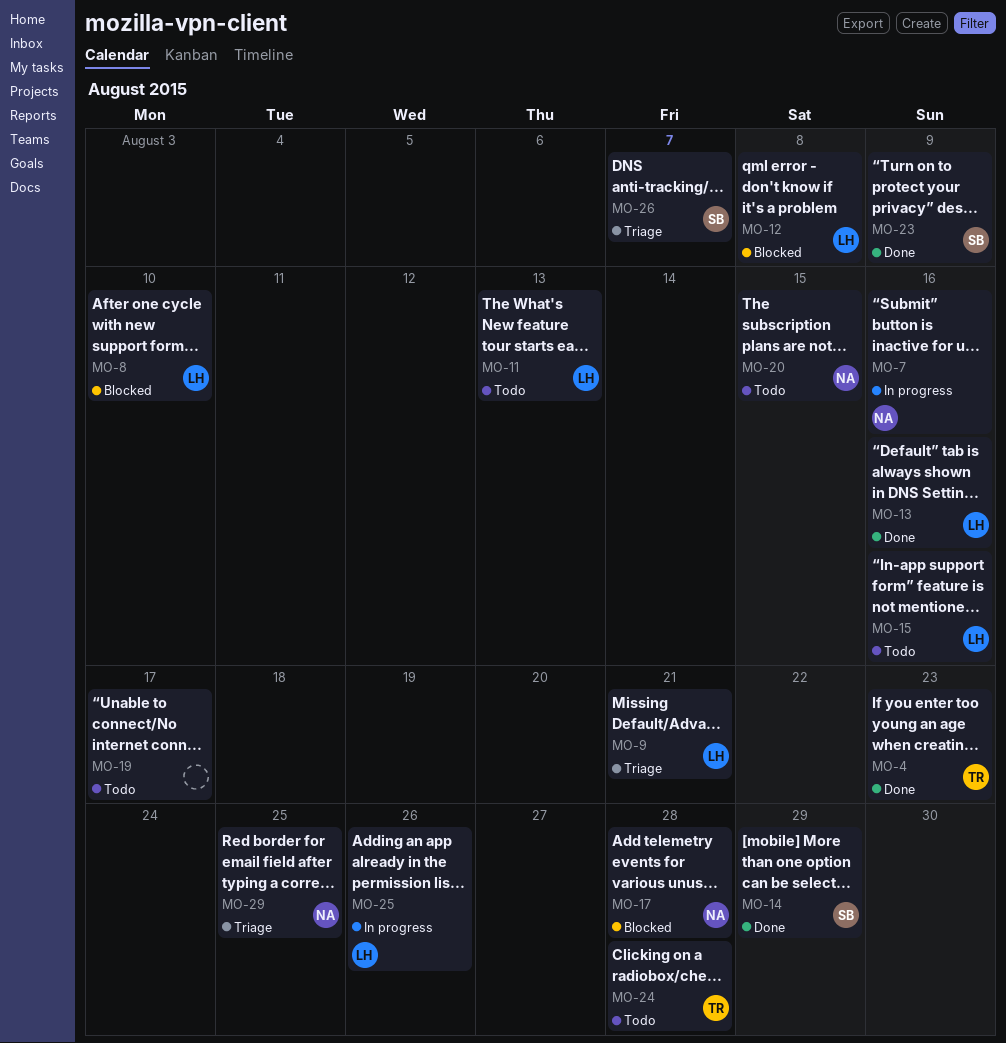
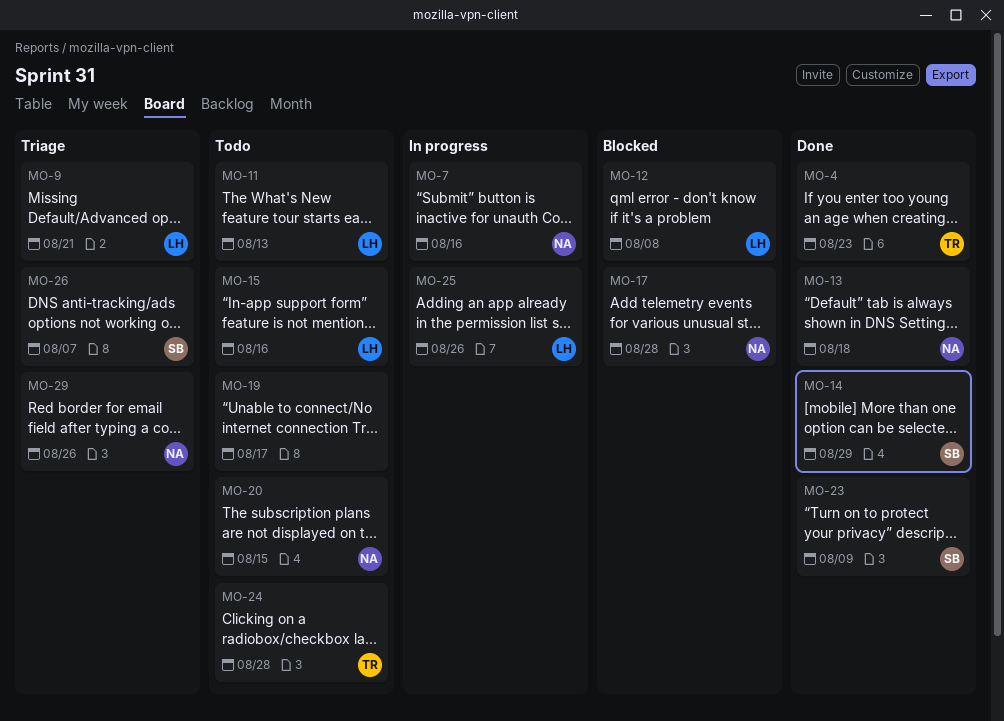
MO-8: present -> none
MO-13, owner: LH -> NA
MO-13, due: Aug 16 -> Aug 18
MO-29, due: Aug 25 -> Aug 26

